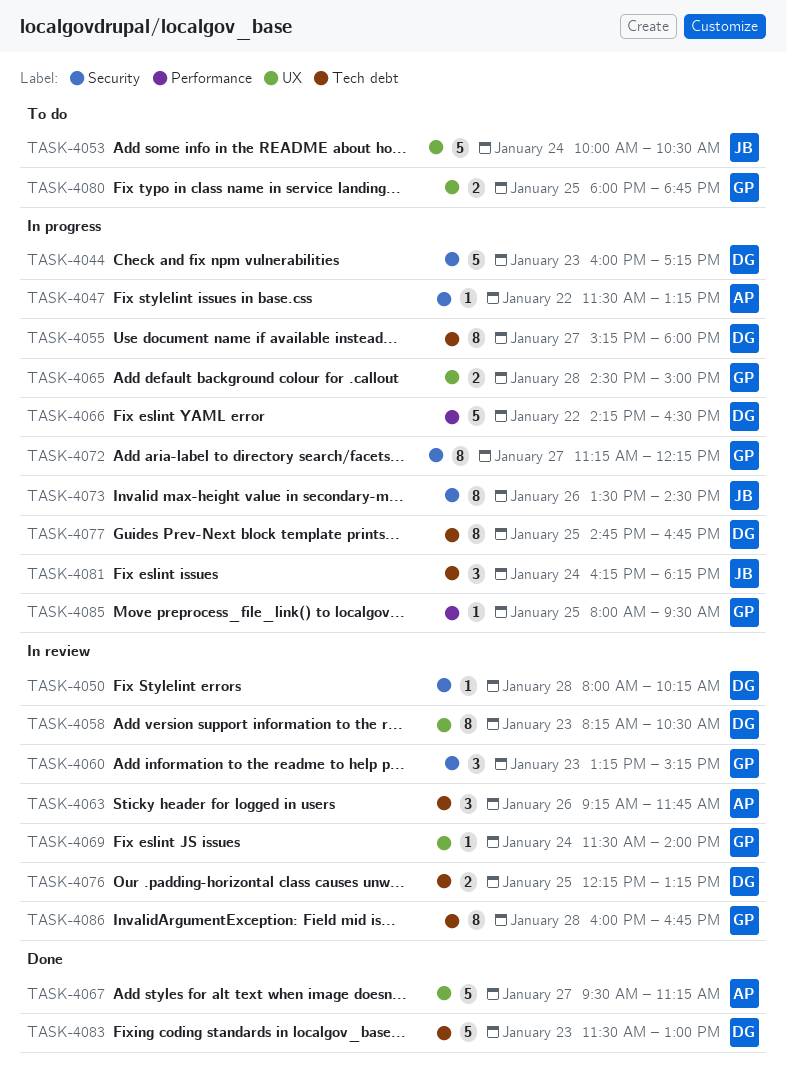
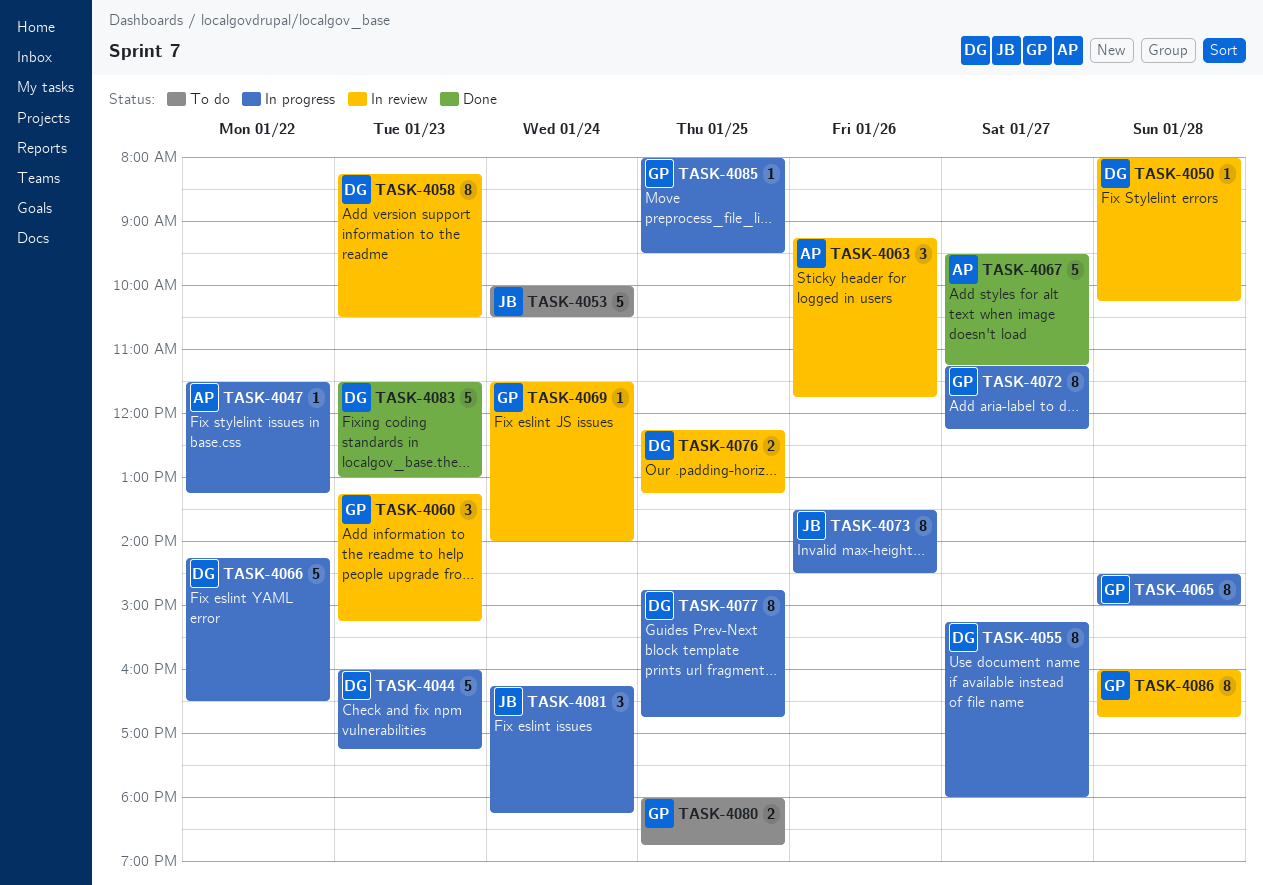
TASK-4065, estimate: 2 -> 8

